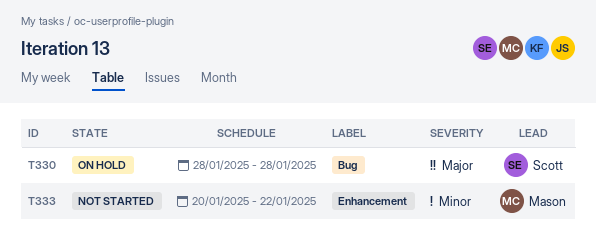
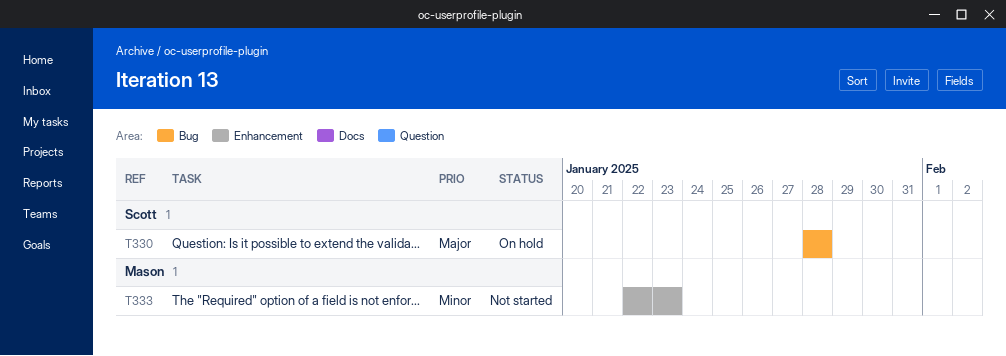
T333, start: Jan 20 -> Jan 22
T333, due: Jan 22 -> Jan 23

